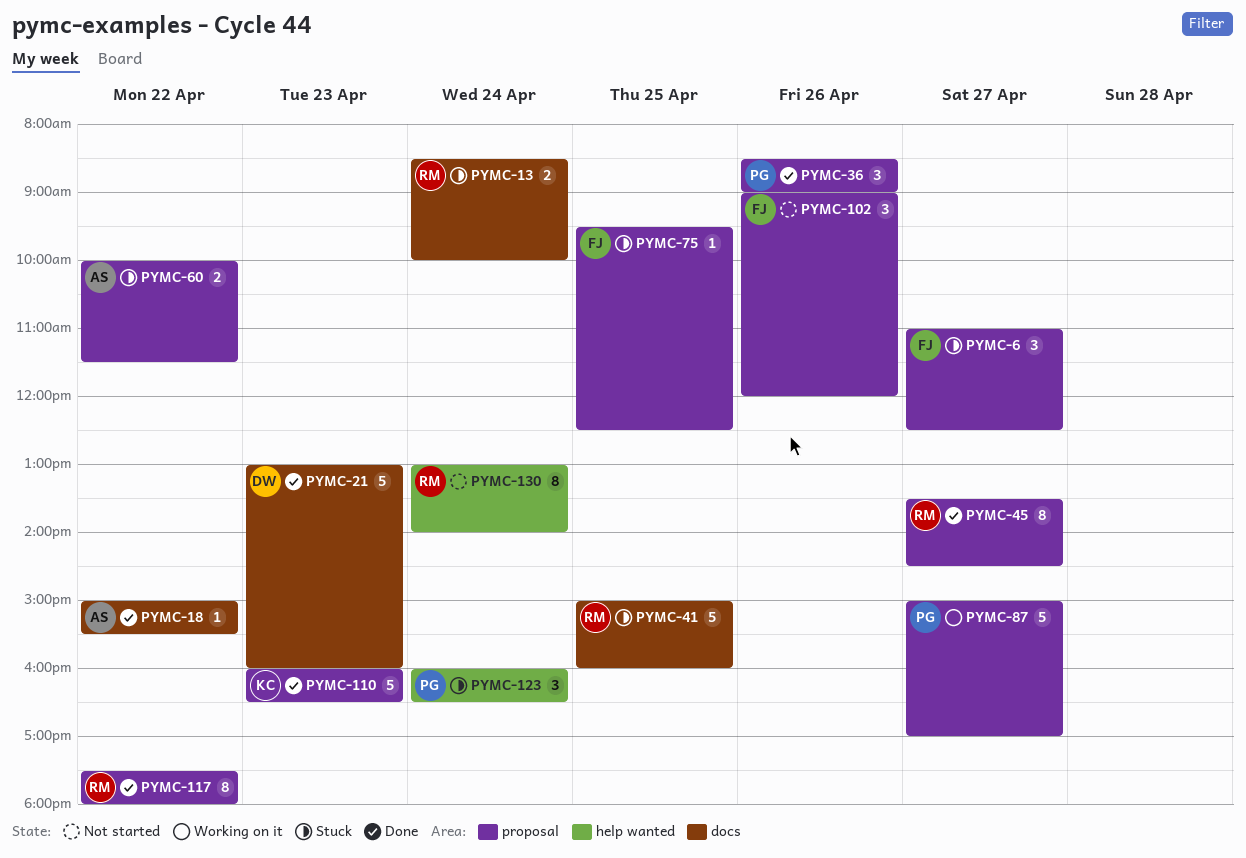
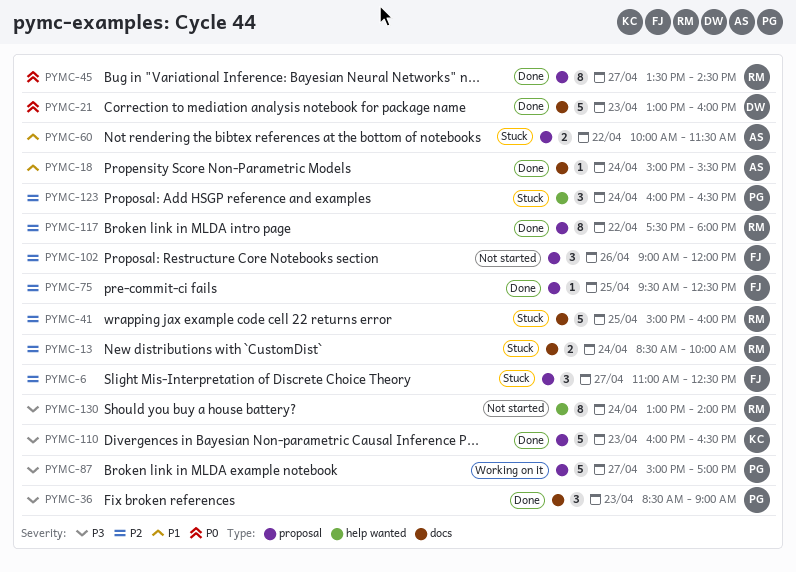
PYMC-18, day: Apr 22 -> Apr 24
PYMC-36, label: proposal -> docs
PYMC-36, day: Apr 26 -> Apr 23
PYMC-75, status: Stuck -> Done

